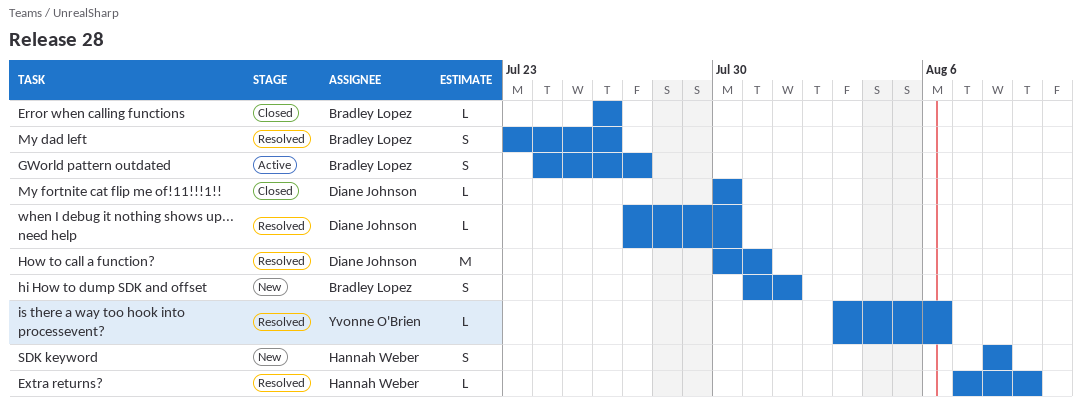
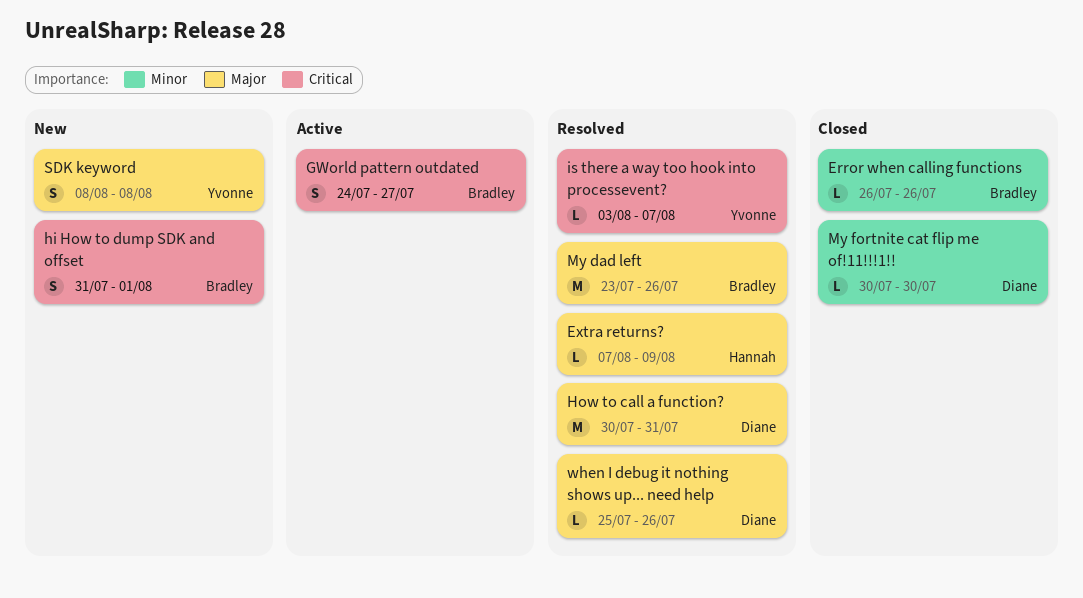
is there a way too hook into processevent?, due: Aug 6 -> Aug 7
My dad left, estimate: S -> M
SDK keyword, owner: Hannah Weber -> Yvonne O'Brien
when I debug it nothing shows up... need help, start: Jul 27 -> Jul 25
when I debug it nothing shows up... need help, due: Jul 30 -> Jul 26

